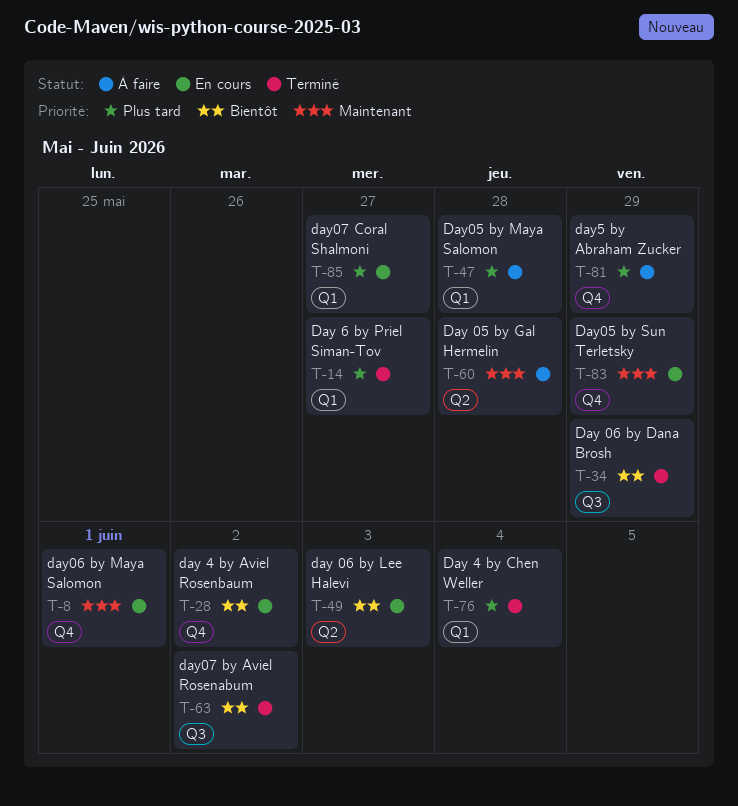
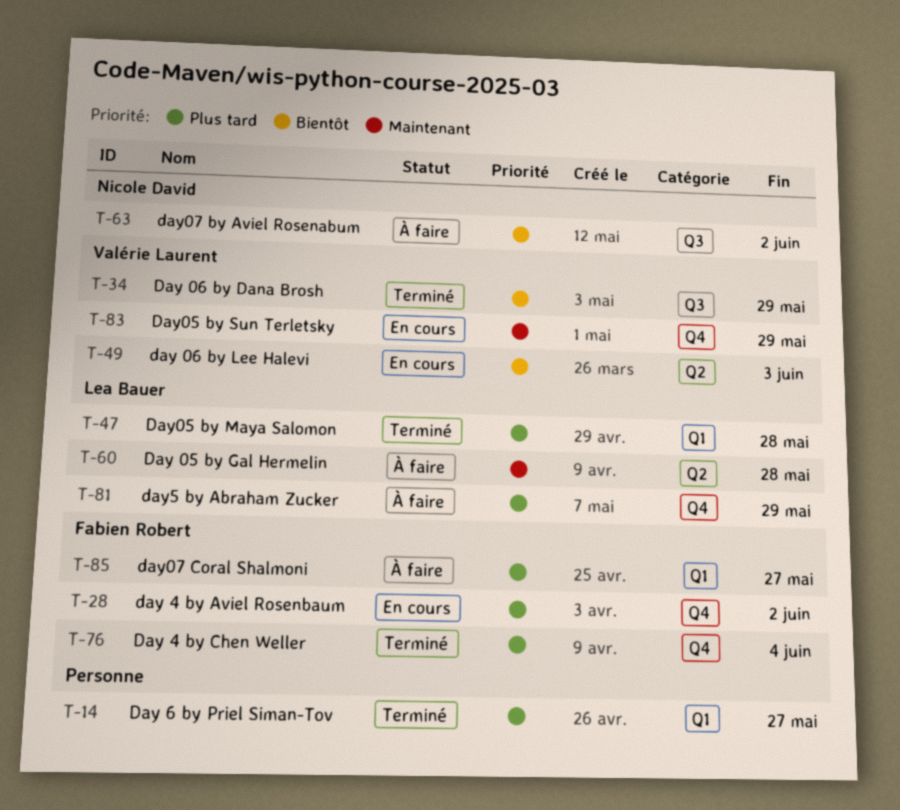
T-8: present -> none
T-28, priority: Bientôt -> Plus tard
T-47, status: À faire -> Terminé
T-63, status: Terminé -> À faire
T-76, label: Q1 -> Q4
T-85, status: En cours -> À faire

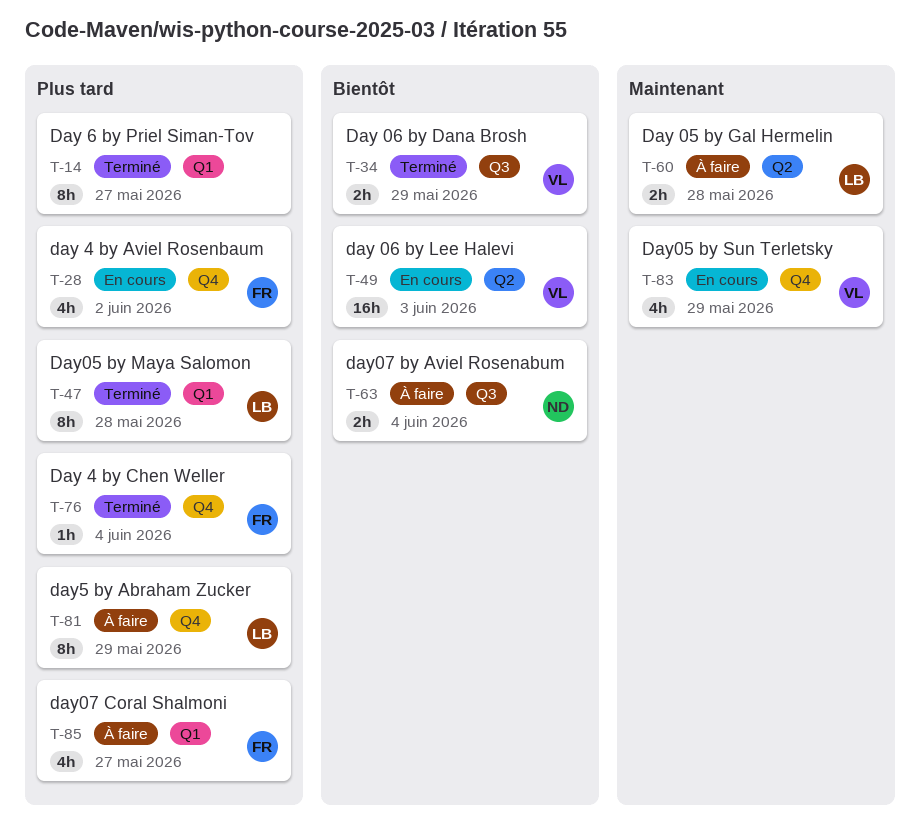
T-63, due: Jun 2 -> Jun 4

